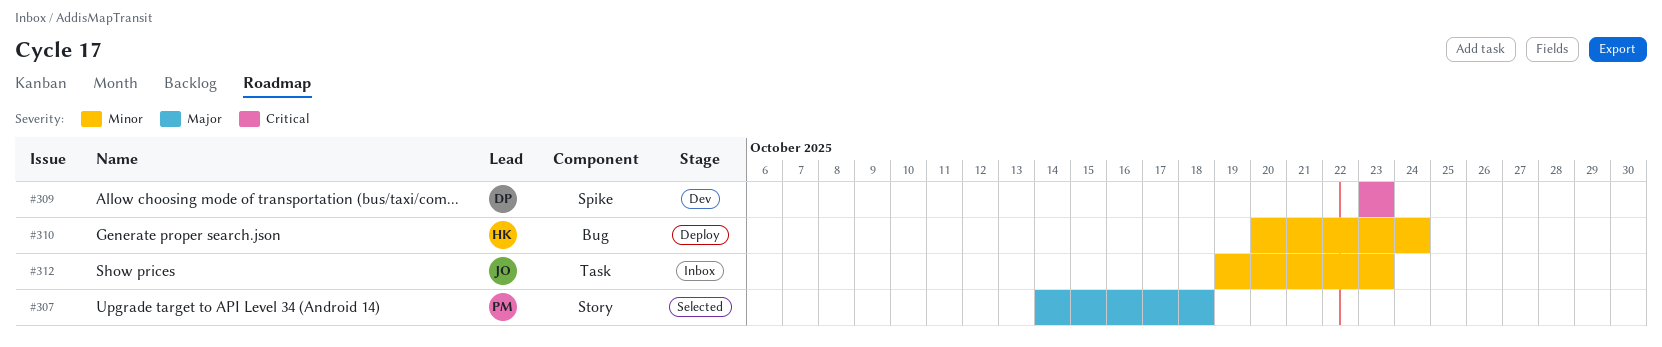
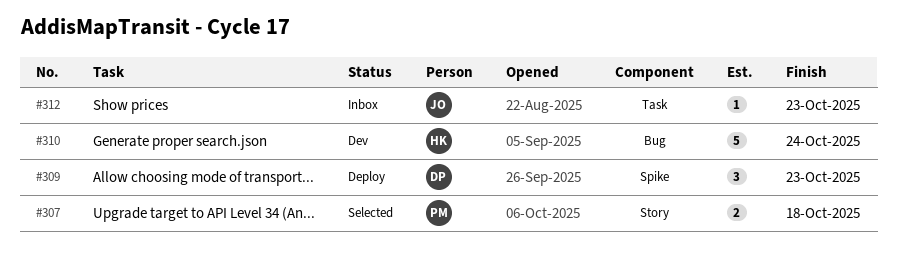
#309, status: Dev -> Deploy
#310, status: Deploy -> Dev

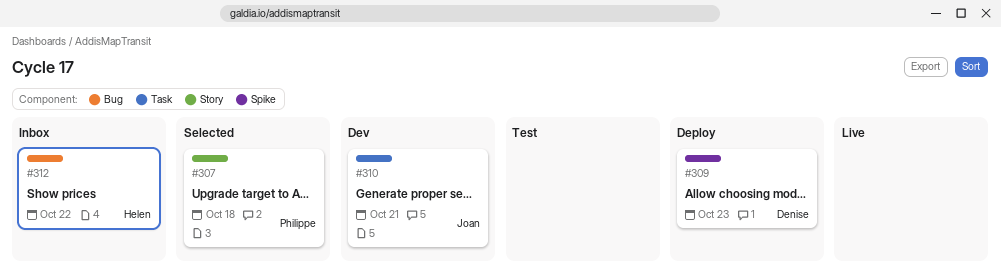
#310, owner: Helen -> Joan
#310, label: Bug -> Task
#310, due: Oct 24 -> Oct 21
#312, owner: Joan -> Helen
#312, label: Task -> Bug
#312, due: Oct 23 -> Oct 22

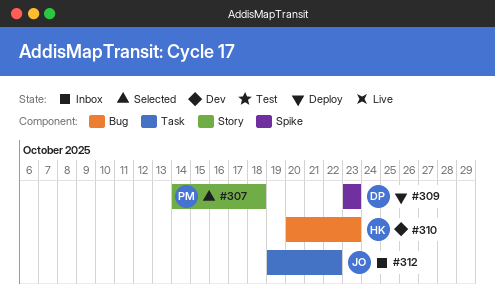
#310, owner: Joan -> Helen
#310, label: Task -> Bug
#310, due: Oct 21 -> Oct 23
#312, owner: Helen -> Joan
#312, label: Bug -> Task

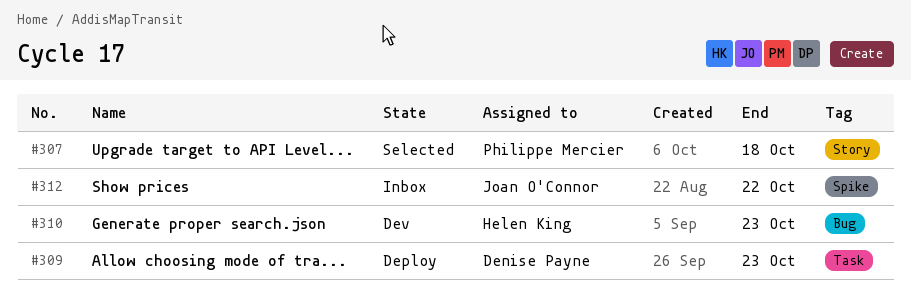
#309, label: Spike -> Task
#312, label: Task -> Spike

